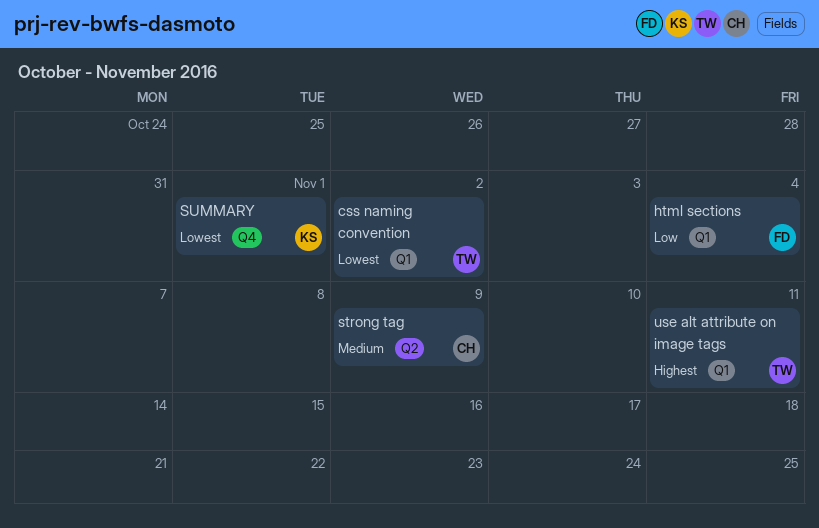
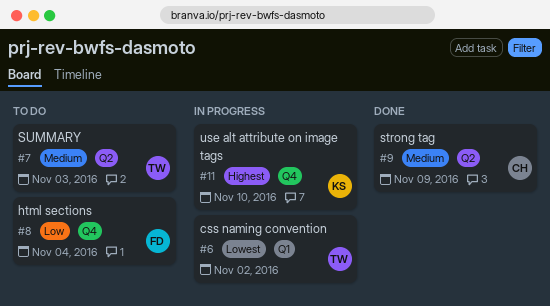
html sections, label: Q1 -> Q4
SUMMARY, owner: KS -> TW
SUMMARY, priority: Lowest -> Medium
SUMMARY, label: Q4 -> Q2
SUMMARY, due: Nov 1 -> Nov 3
use alt attribute on image tags, owner: TW -> KS
use alt attribute on image tags, label: Q1 -> Q4
use alt attribute on image tags, due: Nov 11 -> Nov 10

